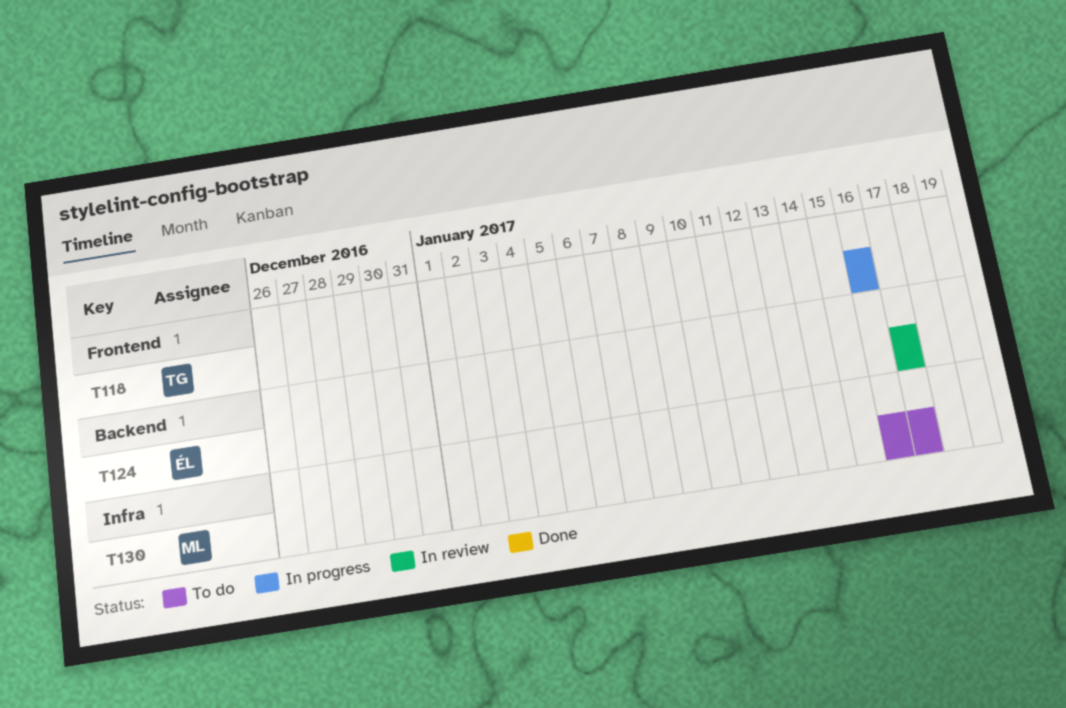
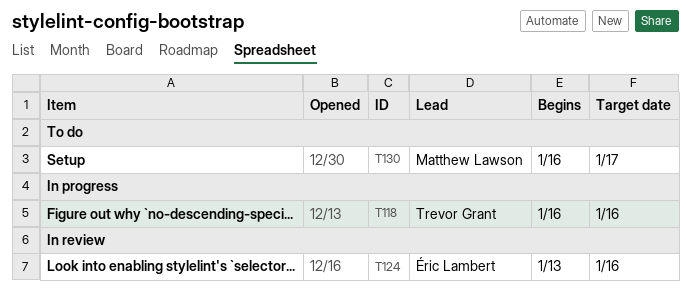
T124, start: Jan 17 -> Jan 13
T124, due: Jan 17 -> Jan 16

